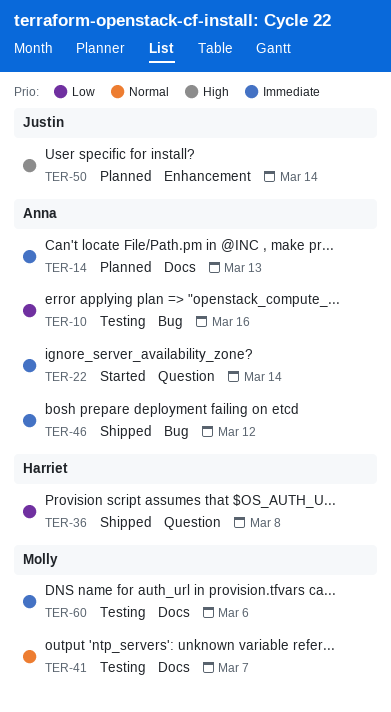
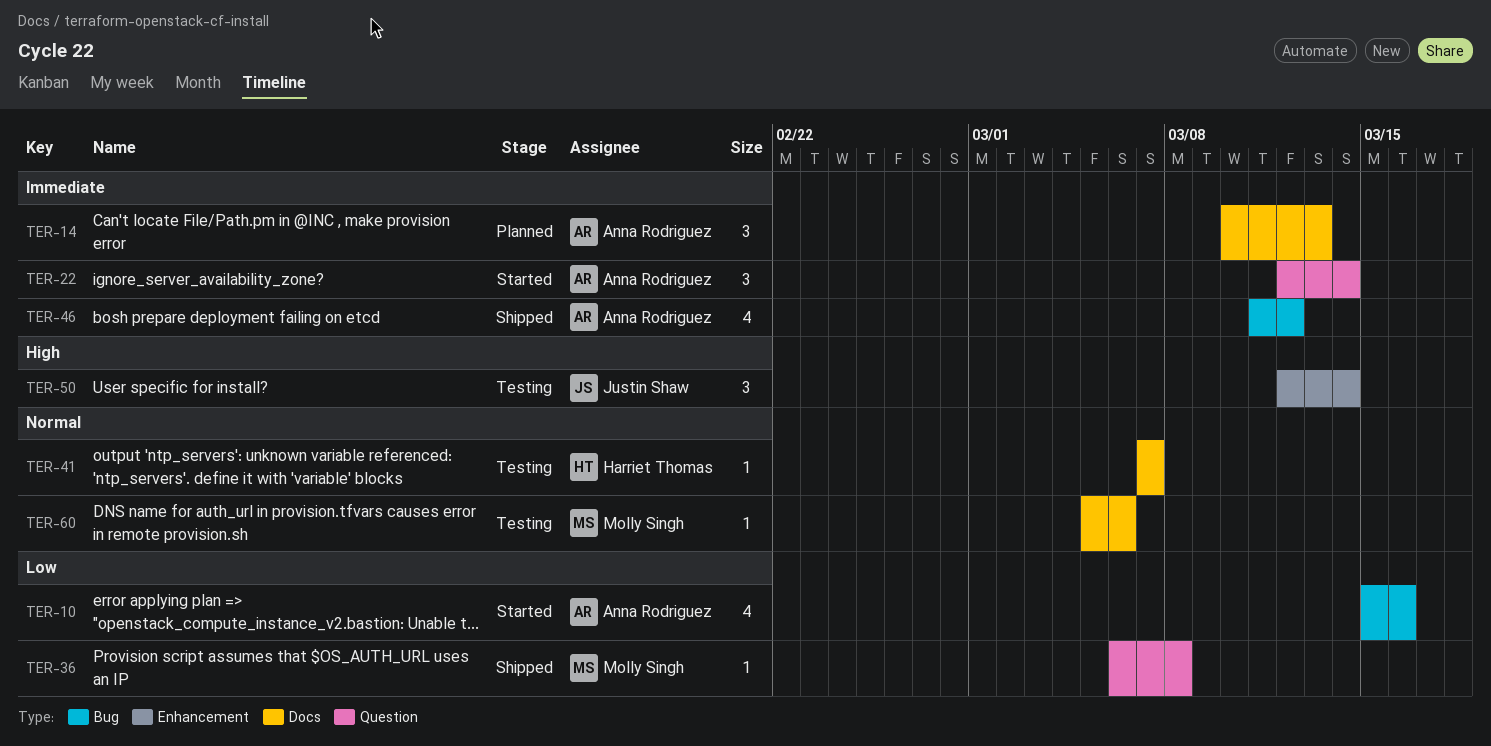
TER-10, status: Testing -> Started
TER-36, owner: Harriet Thomas -> Molly Singh
TER-41, owner: Molly Singh -> Harriet Thomas
TER-50, status: Planned -> Testing
TER-60, priority: Immediate -> Normal

